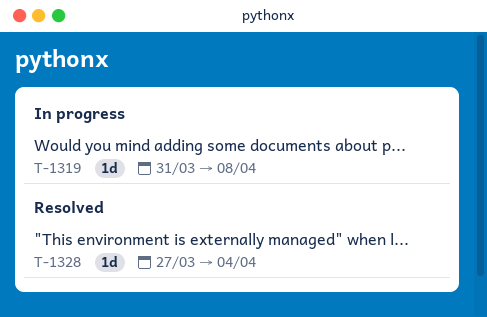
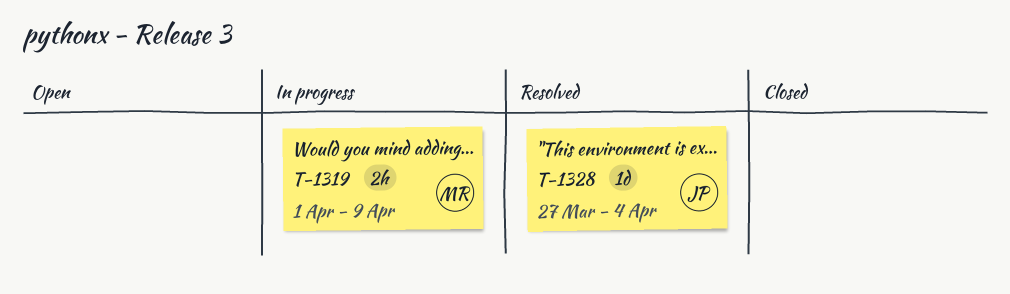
T-1319, estimate: 1d -> 2h
T-1319, start: Mar 31 -> Apr 1
T-1319, due: Apr 8 -> Apr 9

